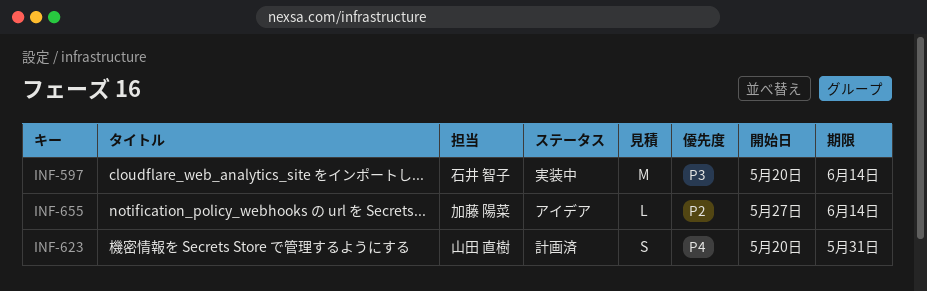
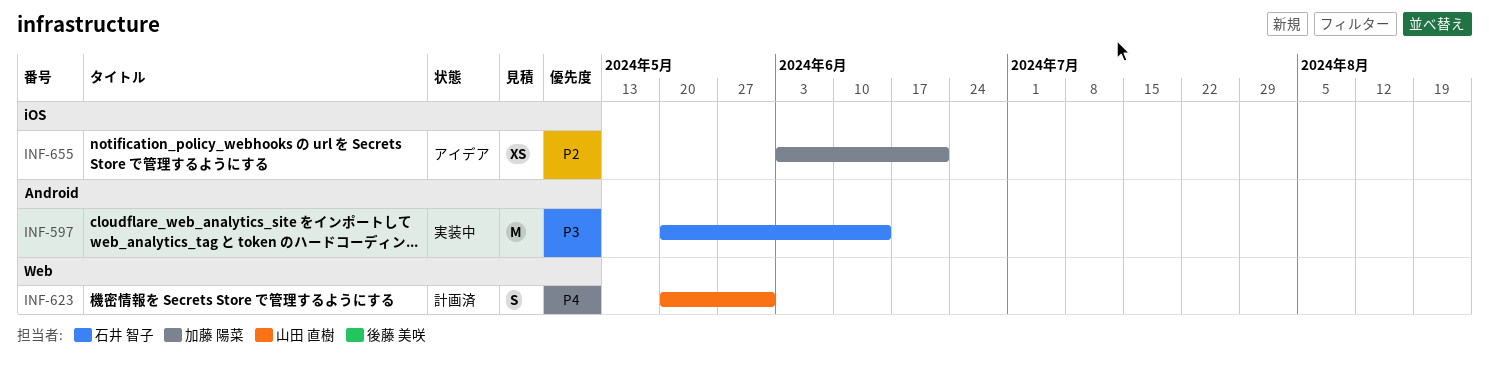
INF-655, estimate: L -> XS
INF-655, start: May 27 -> Jun 3
INF-655, due: Jun 14 -> Jun 21

